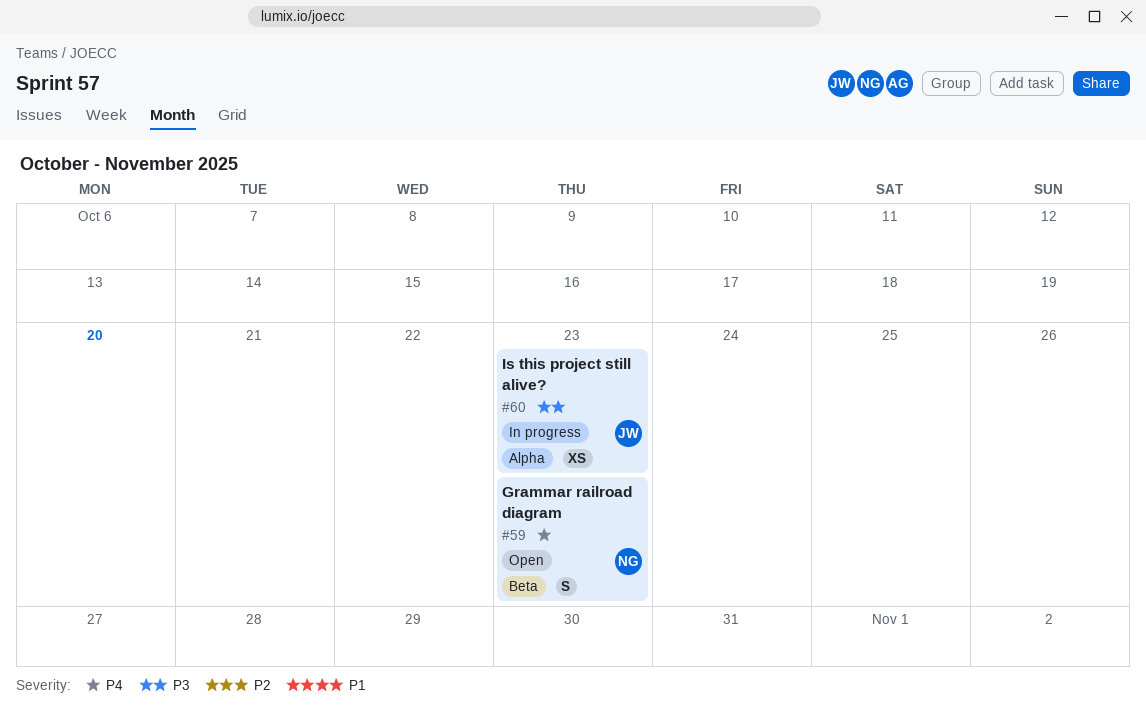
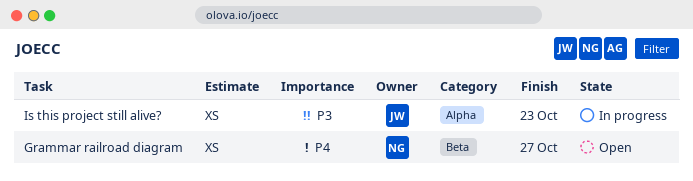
Grammar railroad diagram, estimate: S -> XS
Grammar railroad diagram, due: Oct 23 -> Oct 27

